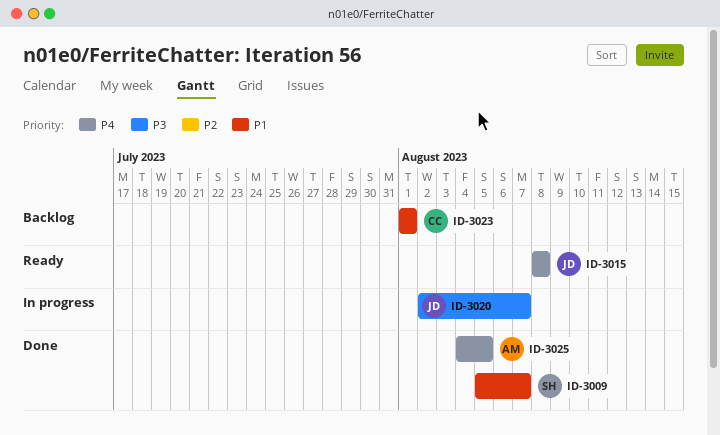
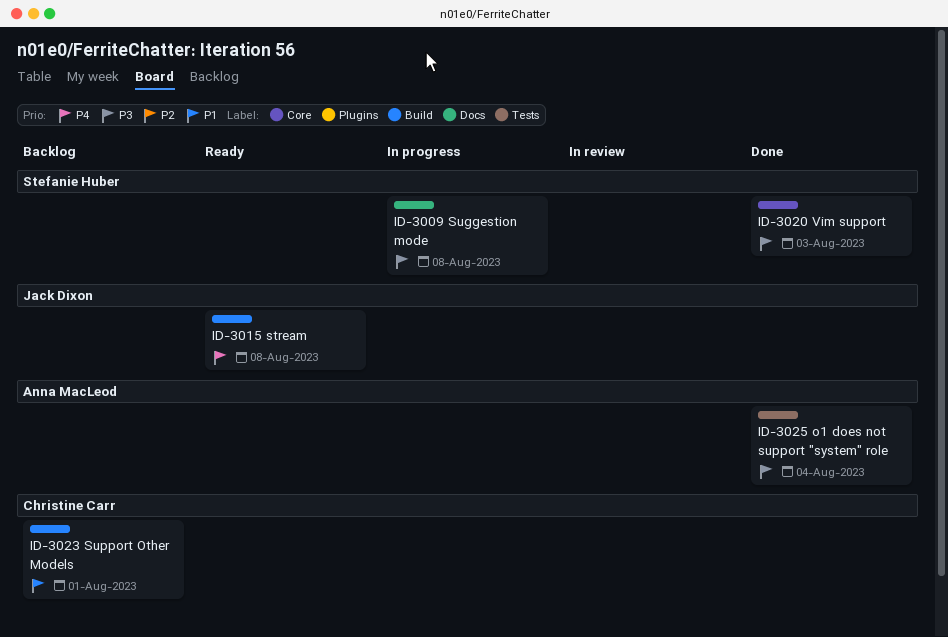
ID-3009, status: Done -> In progress
ID-3009, priority: P1 -> P3
ID-3009, due: Aug 7 -> Aug 8
ID-3020, status: In progress -> Done
ID-3020, owner: Jack Dixon -> Stefanie Huber
ID-3020, due: Aug 7 -> Aug 3
ID-3025, priority: P4 -> P3
ID-3025, due: Aug 5 -> Aug 4

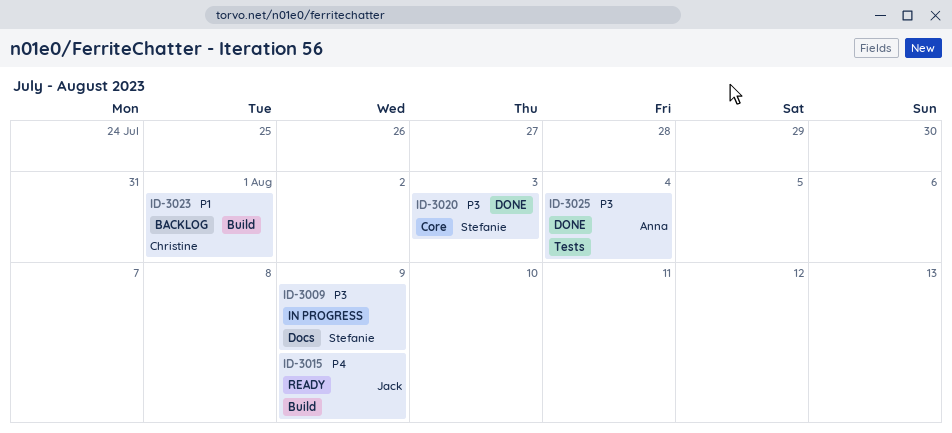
ID-3009, due: Aug 8 -> Aug 9
ID-3015, due: Aug 8 -> Aug 9

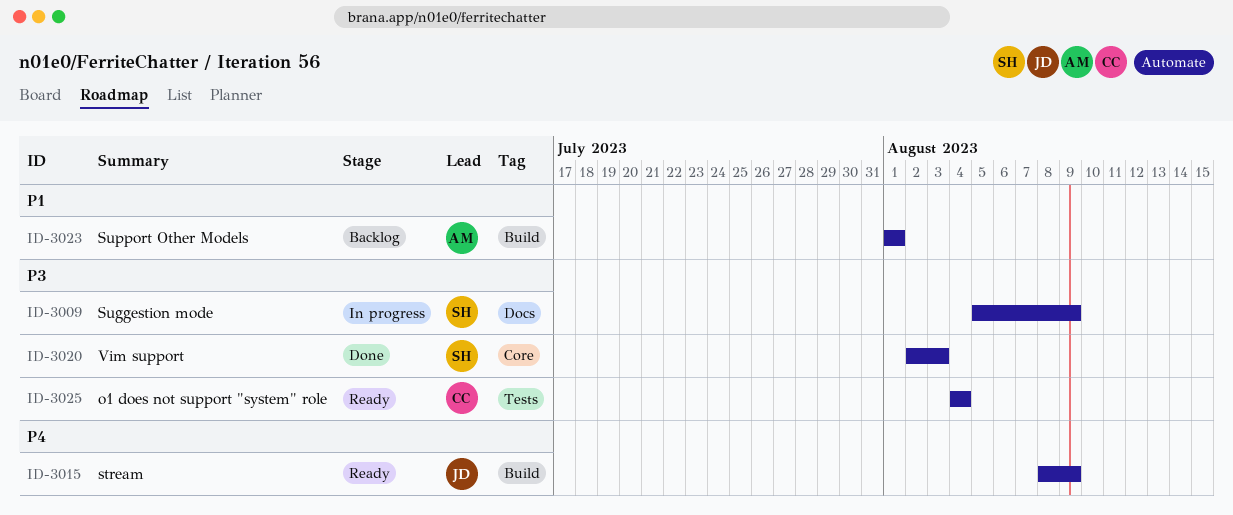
ID-3023, owner: Christine -> Anna
ID-3025, status: Done -> Ready
ID-3025, owner: Anna -> Christine

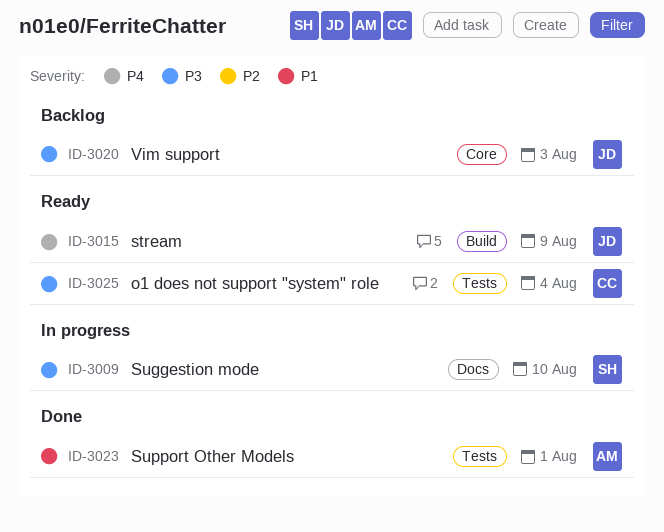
ID-3009, due: Aug 9 -> Aug 10
ID-3020, status: Done -> Backlog
ID-3020, owner: SH -> JD
ID-3023, status: Backlog -> Done
ID-3023, label: Build -> Tests

